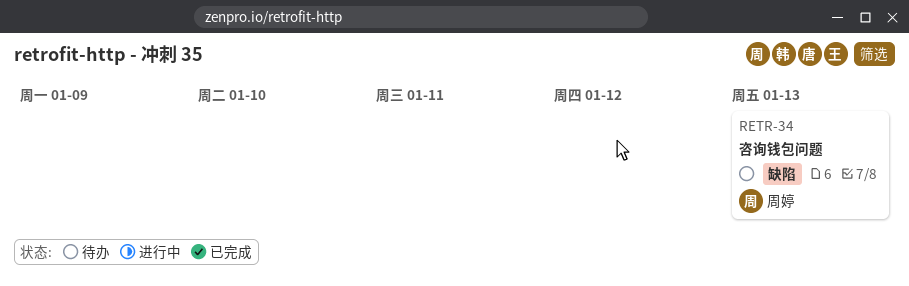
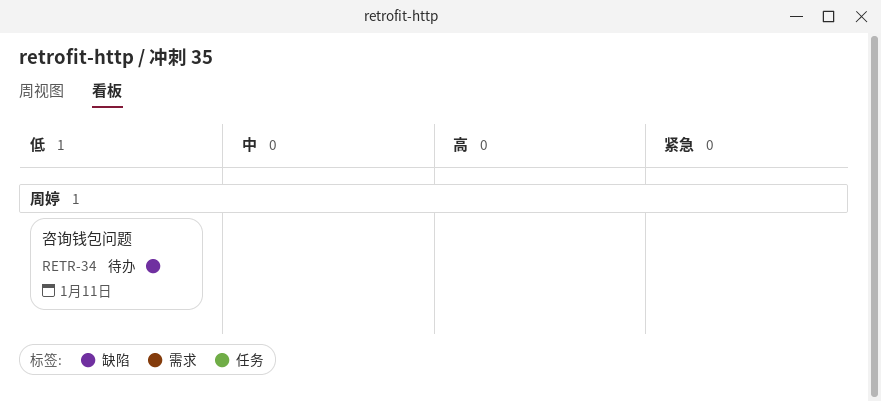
RETR-34, due: Jan 13 -> Jan 11

